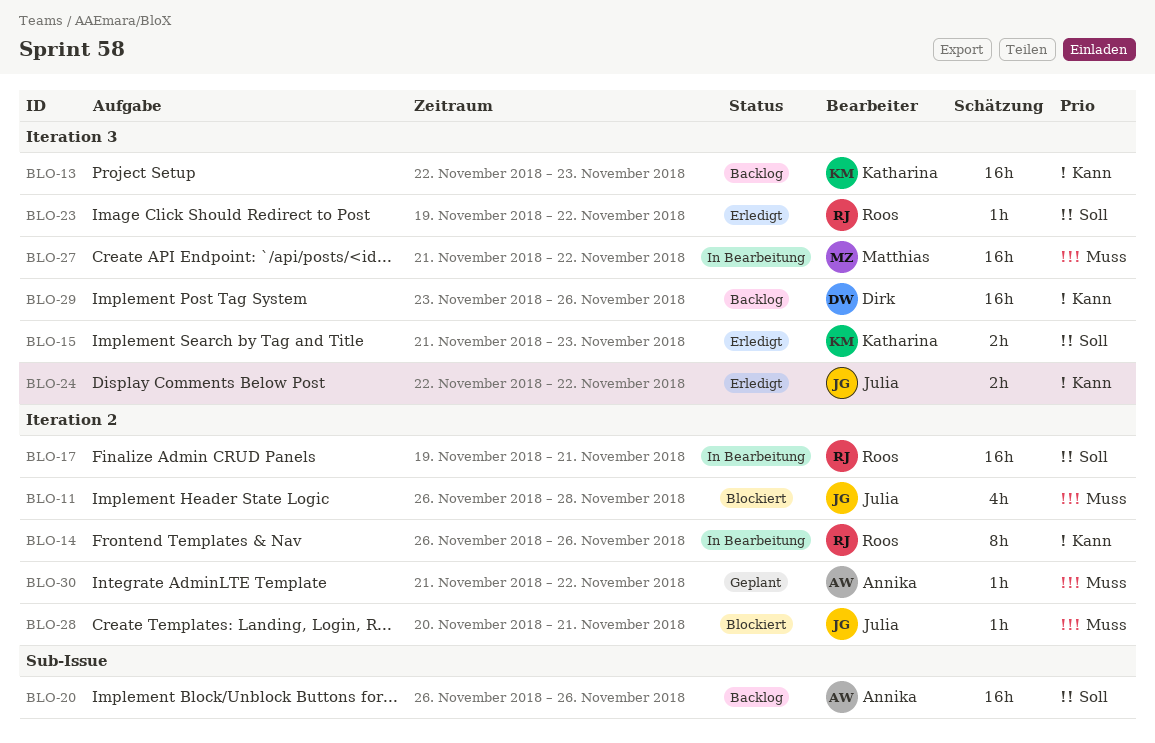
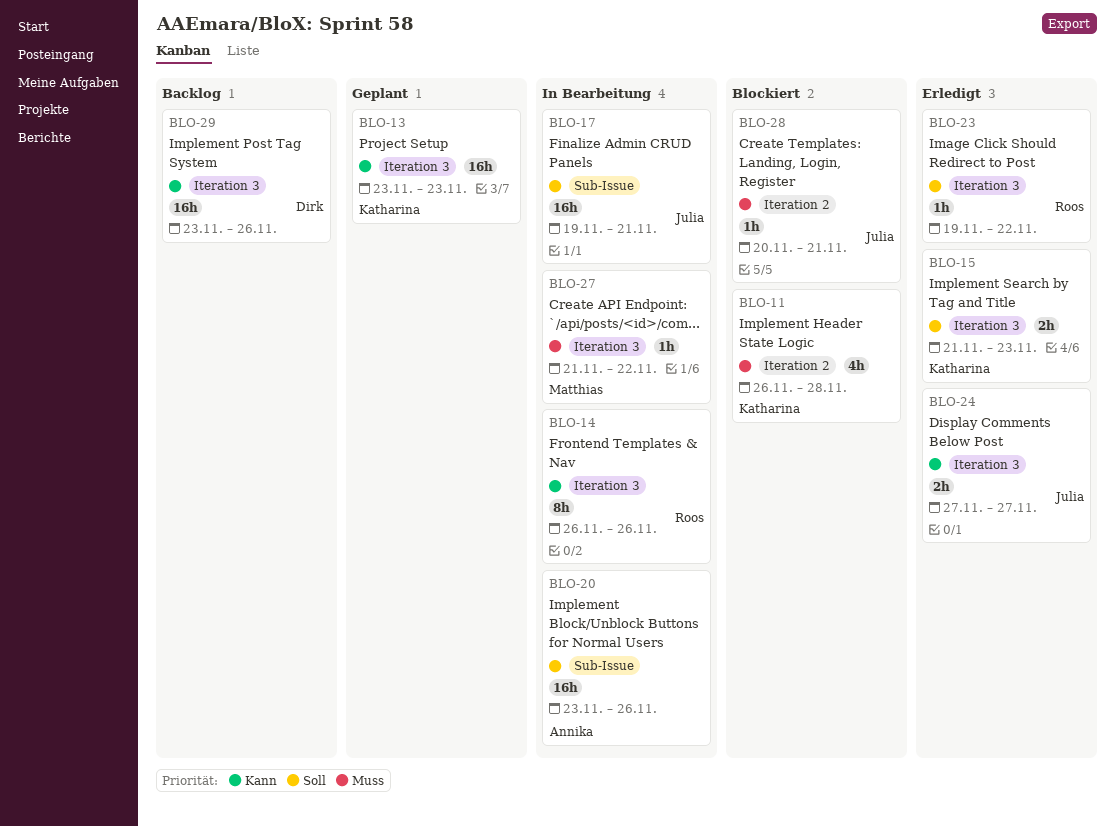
BLO-11, owner: Julia -> Katharina
BLO-13, status: Backlog -> Geplant
BLO-13, start: Nov 22 -> Nov 23
BLO-14, label: Iteration 2 -> Iteration 3
BLO-17, owner: Roos -> Julia
BLO-17, label: Iteration 2 -> Sub-Issue
BLO-20, status: Backlog -> In Bearbeitung
BLO-20, start: Nov 26 -> Nov 23
BLO-24, start: Nov 22 -> Nov 27
BLO-24, due: Nov 22 -> Nov 27
BLO-27, estimate: 16h -> 1h
BLO-30: present -> none

